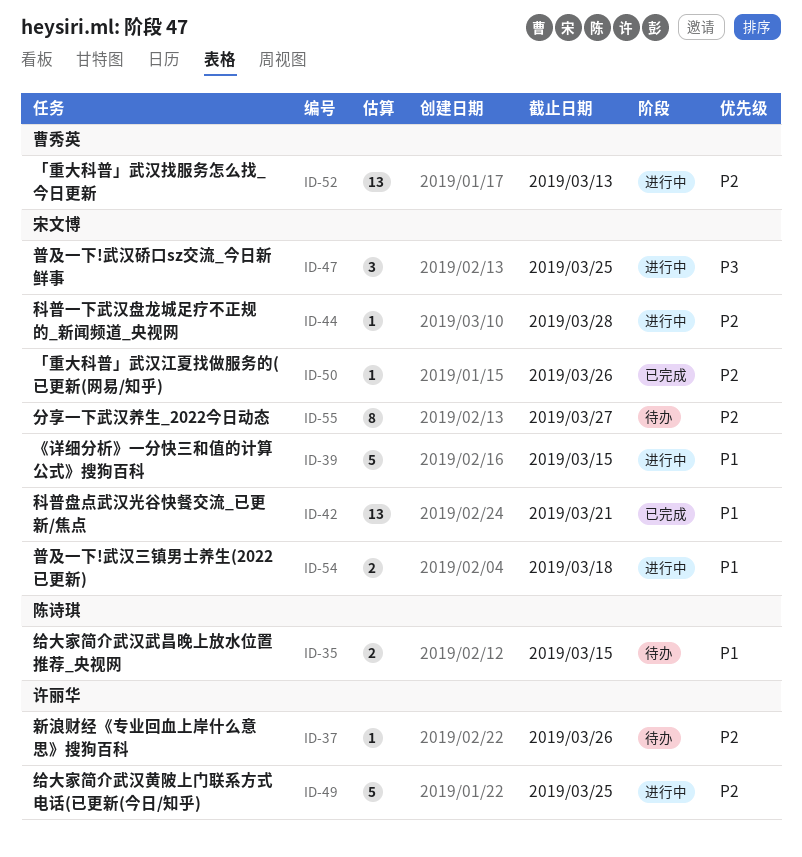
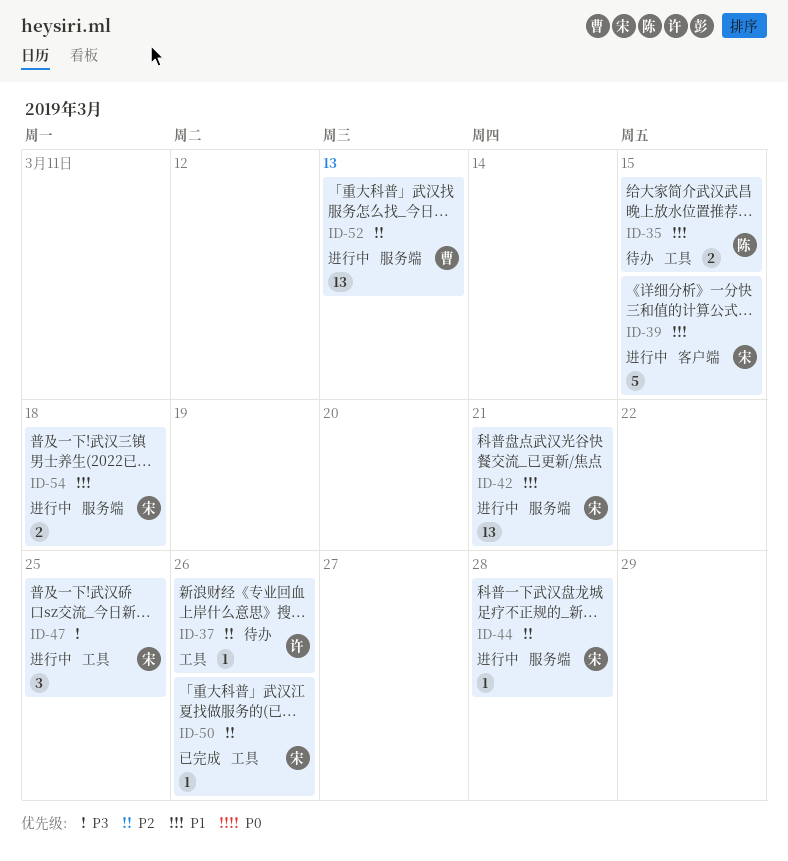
ID-42, status: 已完成 -> 进行中
ID-49: present -> none
ID-55: present -> none

